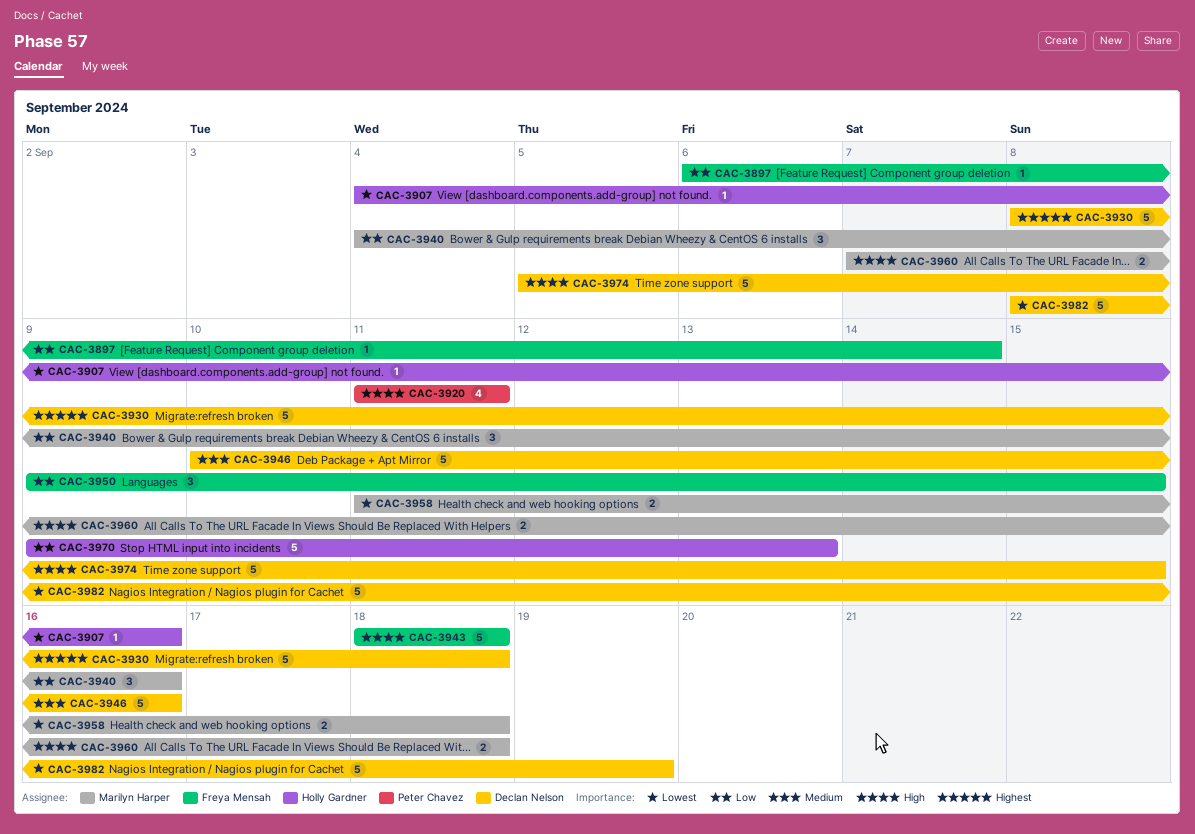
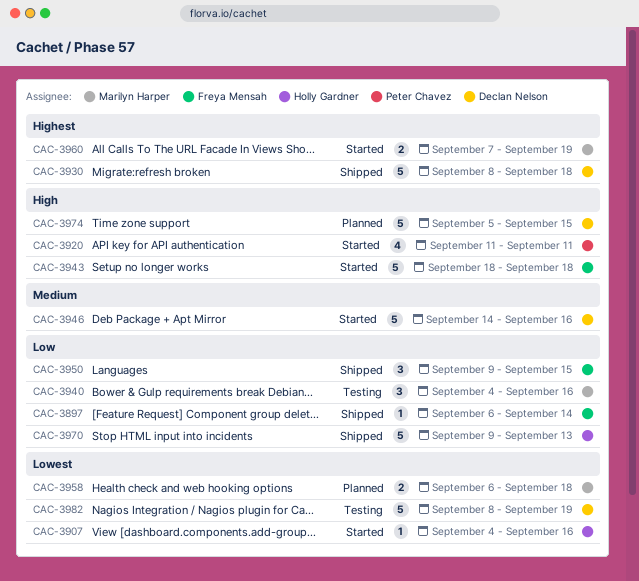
CAC-3946, start: Sep 10 -> Sep 14
CAC-3958, start: Sep 11 -> Sep 6
CAC-3960, priority: High -> Highest
CAC-3960, due: Sep 18 -> Sep 19

